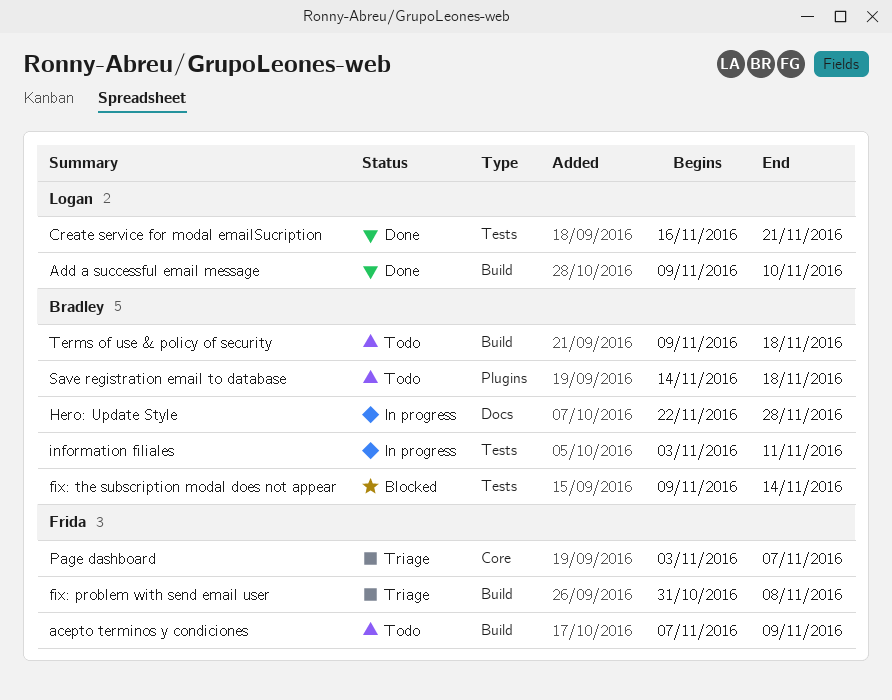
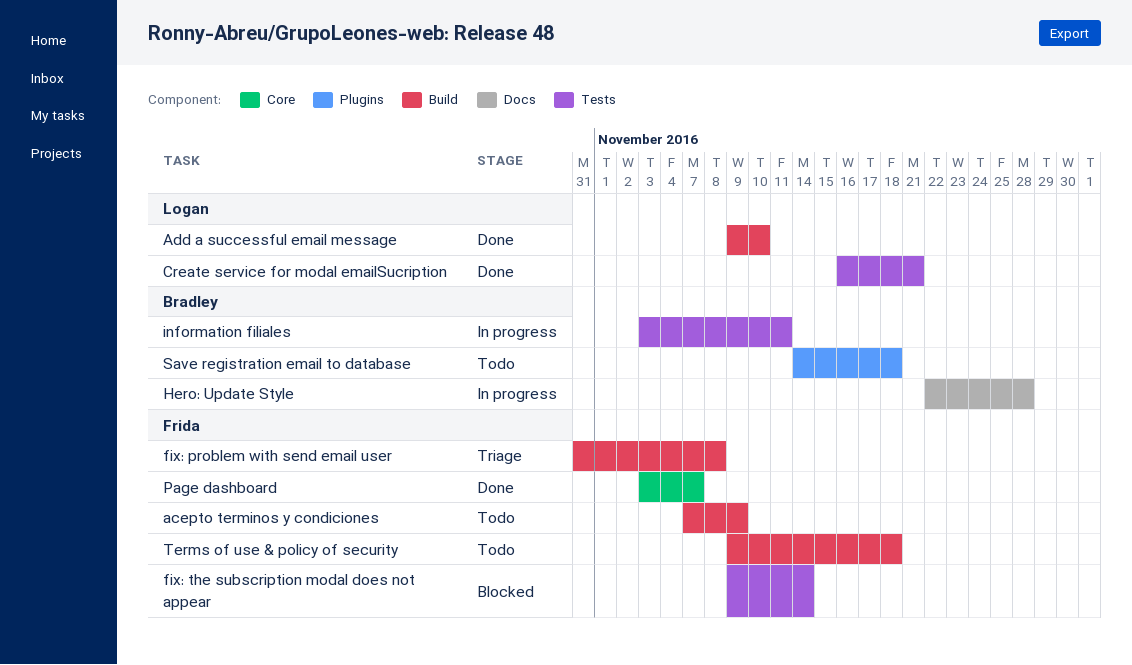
fix: the subscription modal does not appear, owner: Bradley -> Frida
Page dashboard, status: Triage -> Done
Terms of use & policy of security, owner: Bradley -> Frida

